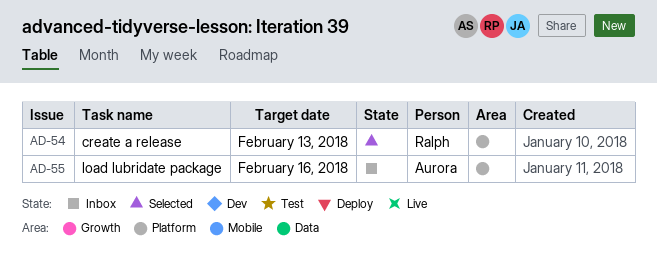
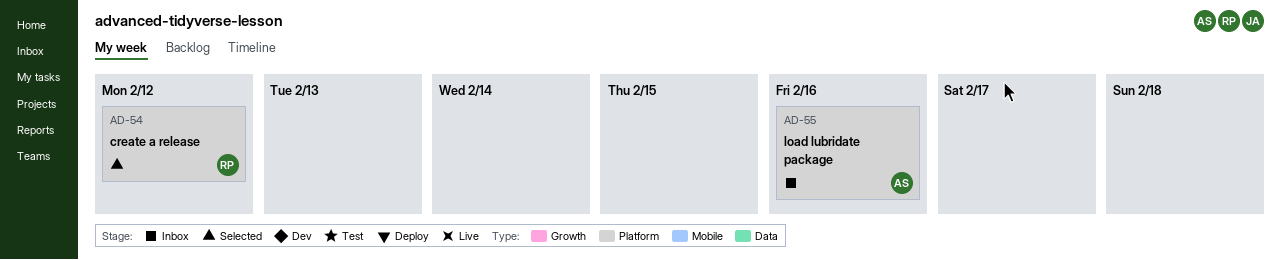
AD-54, due: Feb 13 -> Feb 12

